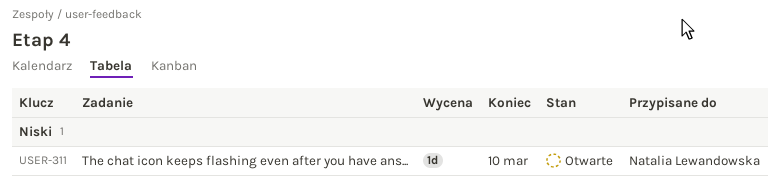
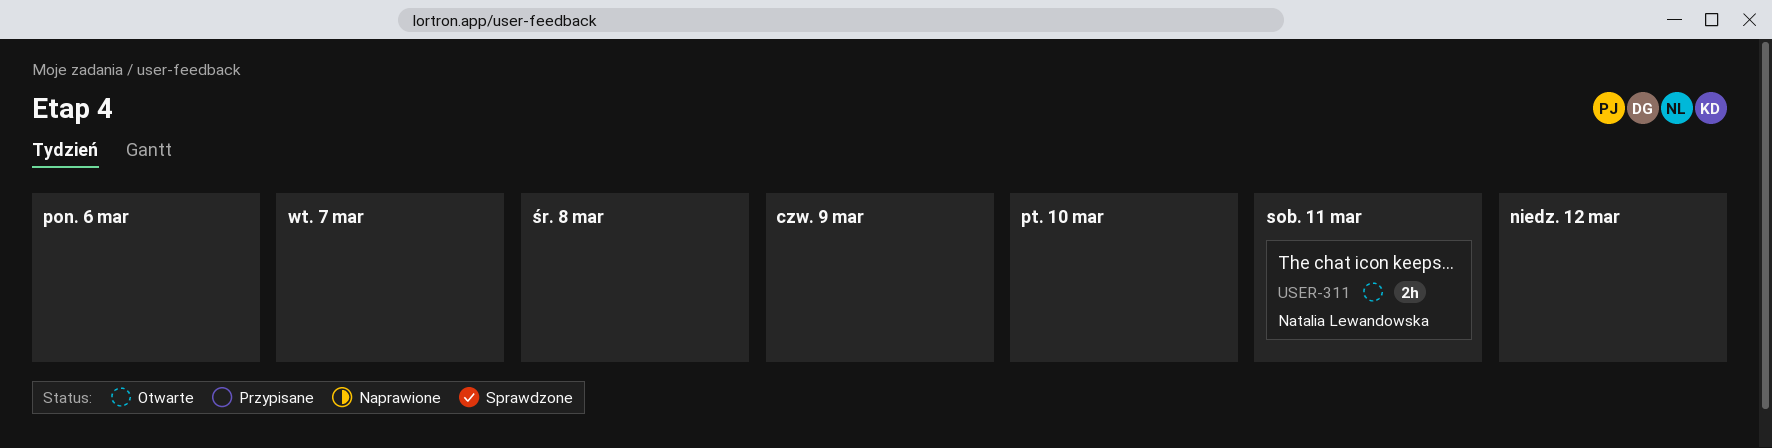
USER-311, estimate: 1d -> 2h
USER-311, due: Mar 10 -> Mar 11

